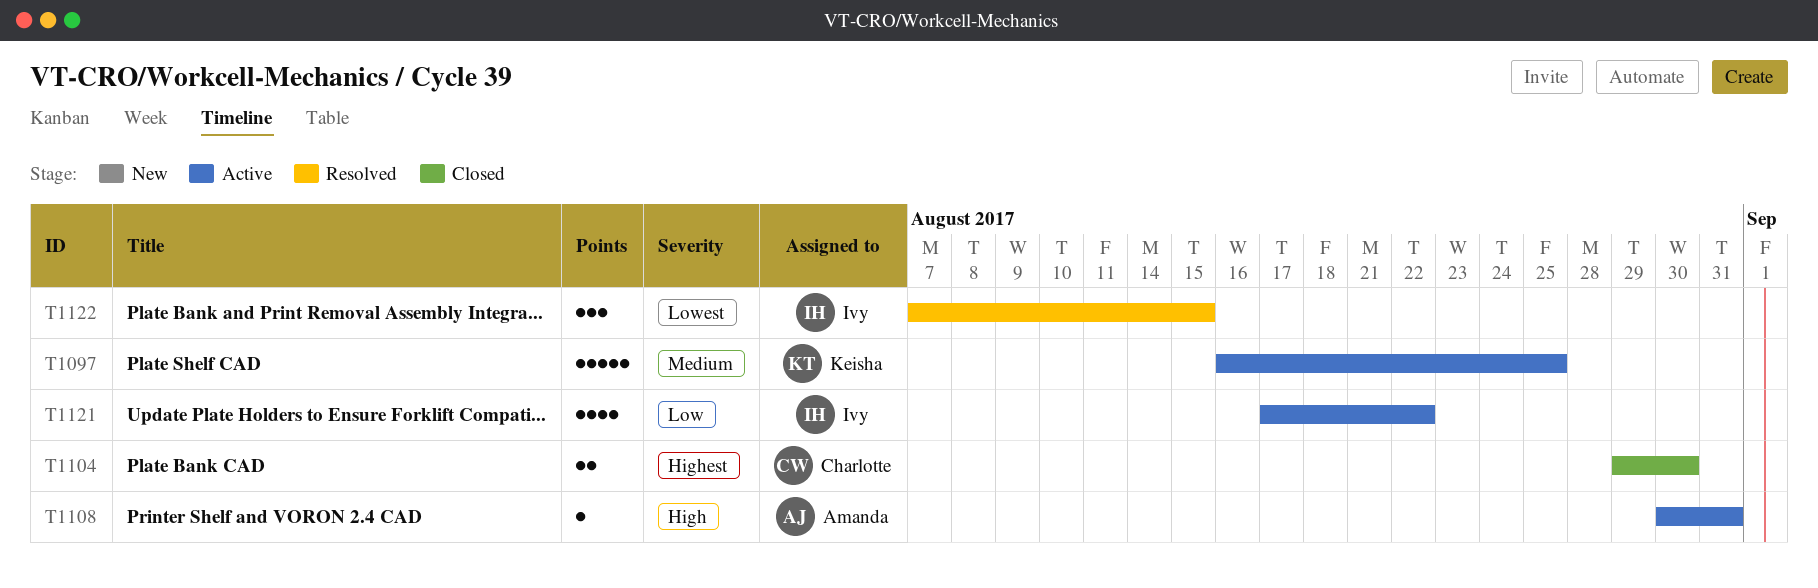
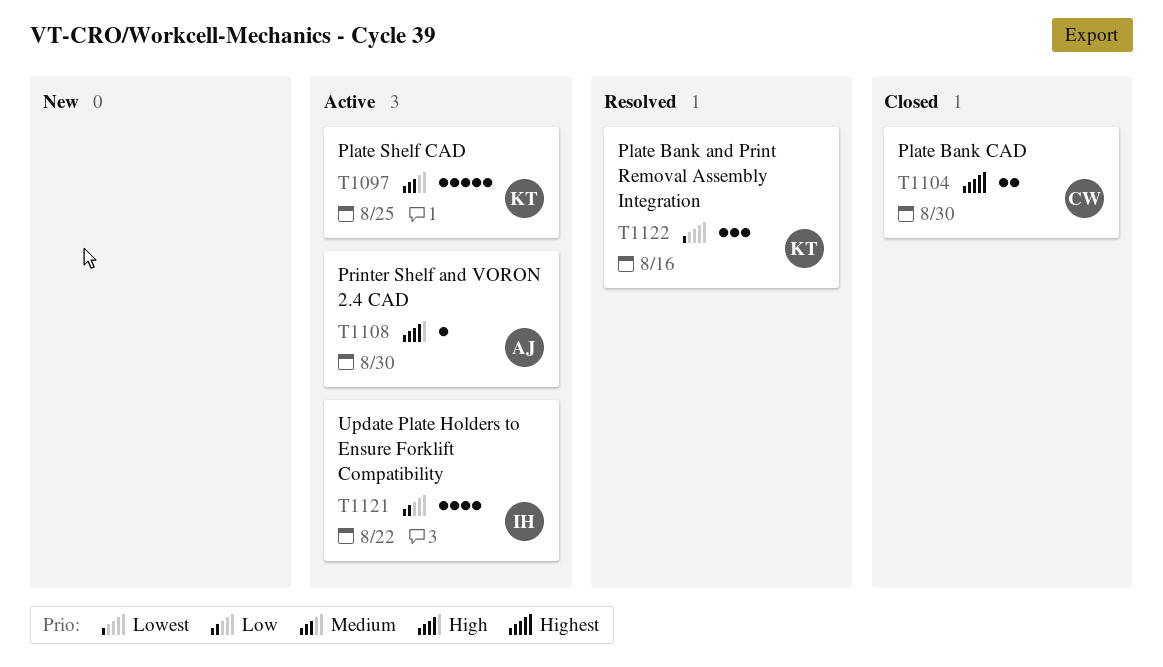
T1108, due: Aug 31 -> Aug 30
T1122, owner: Ivy -> Keisha
T1122, due: Aug 15 -> Aug 16

